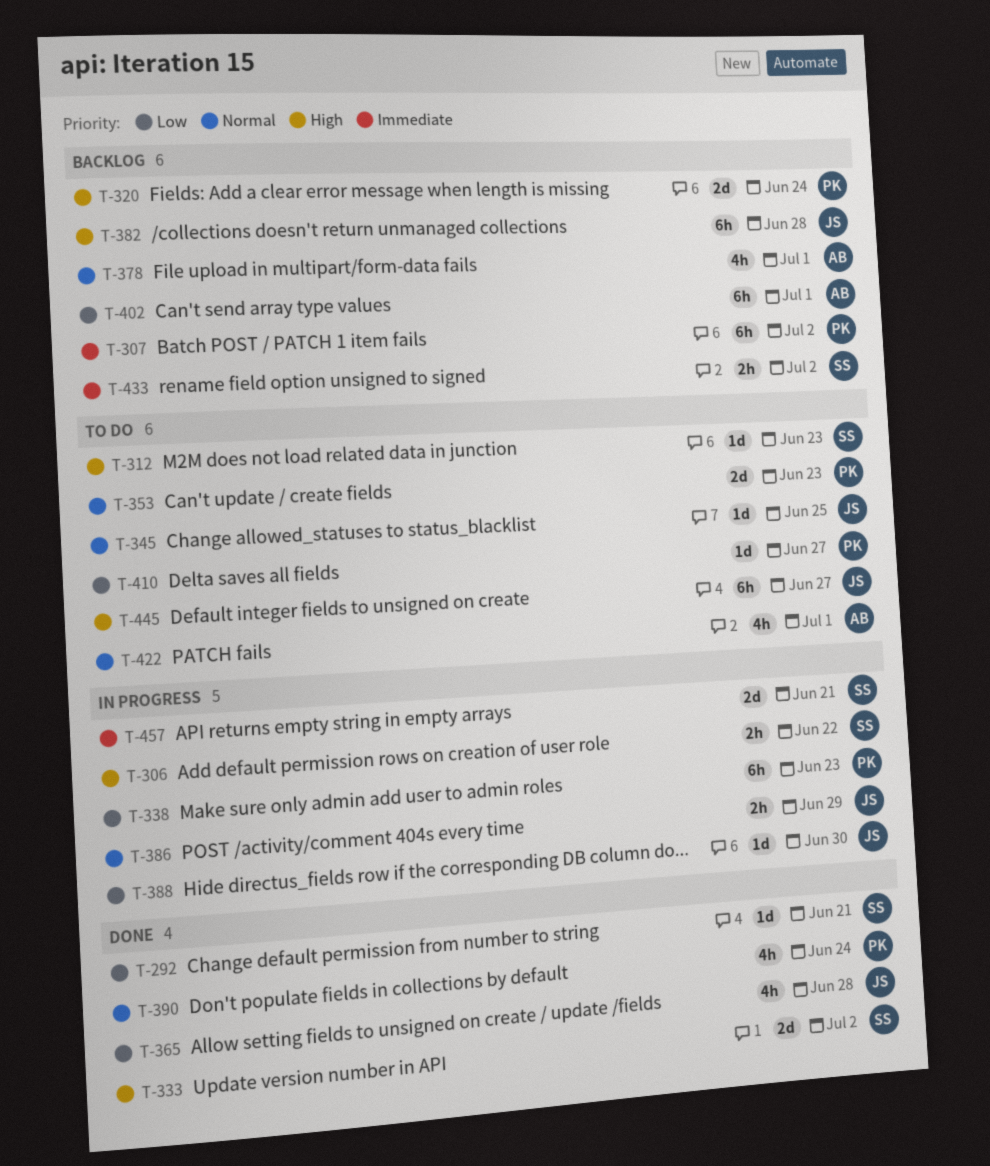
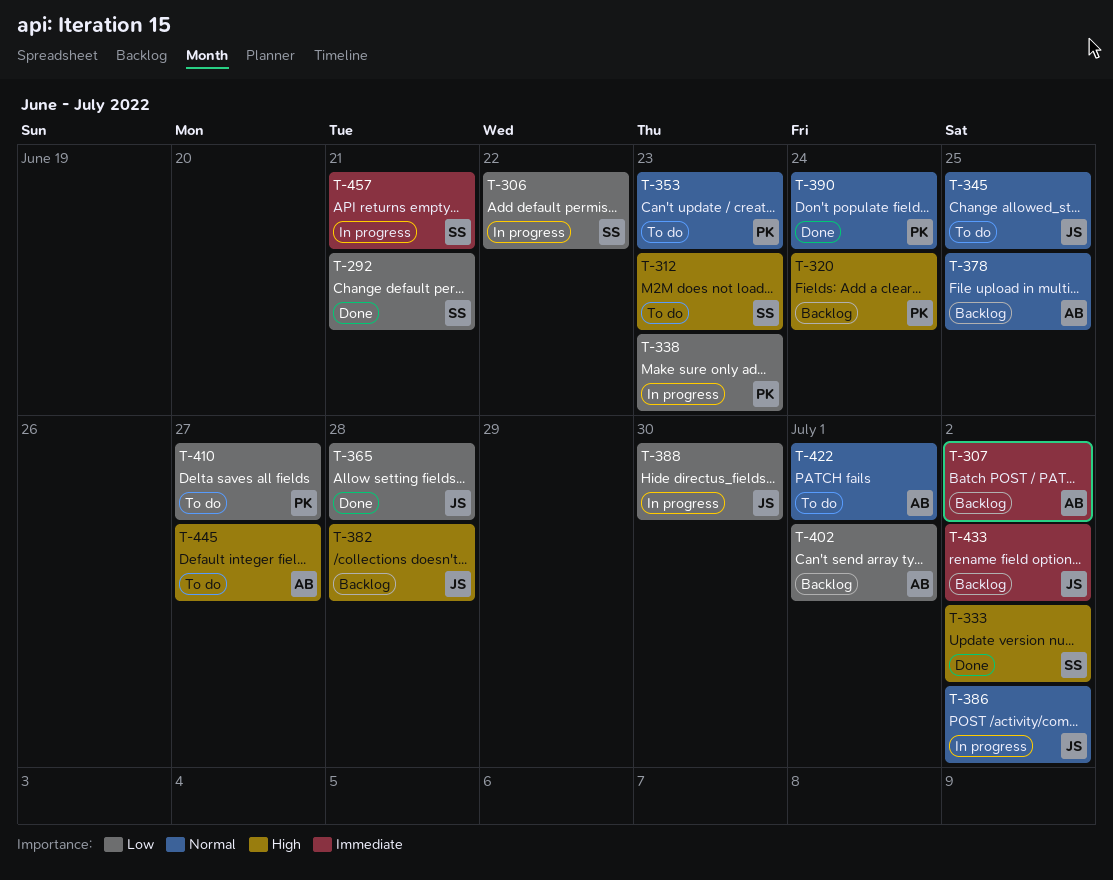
T-306, priority: High -> Low
T-307, owner: PK -> AB
T-378, due: Jul 1 -> Jun 25
T-386, due: Jun 29 -> Jul 2
T-433, owner: SS -> JS
T-445, owner: JS -> AB

